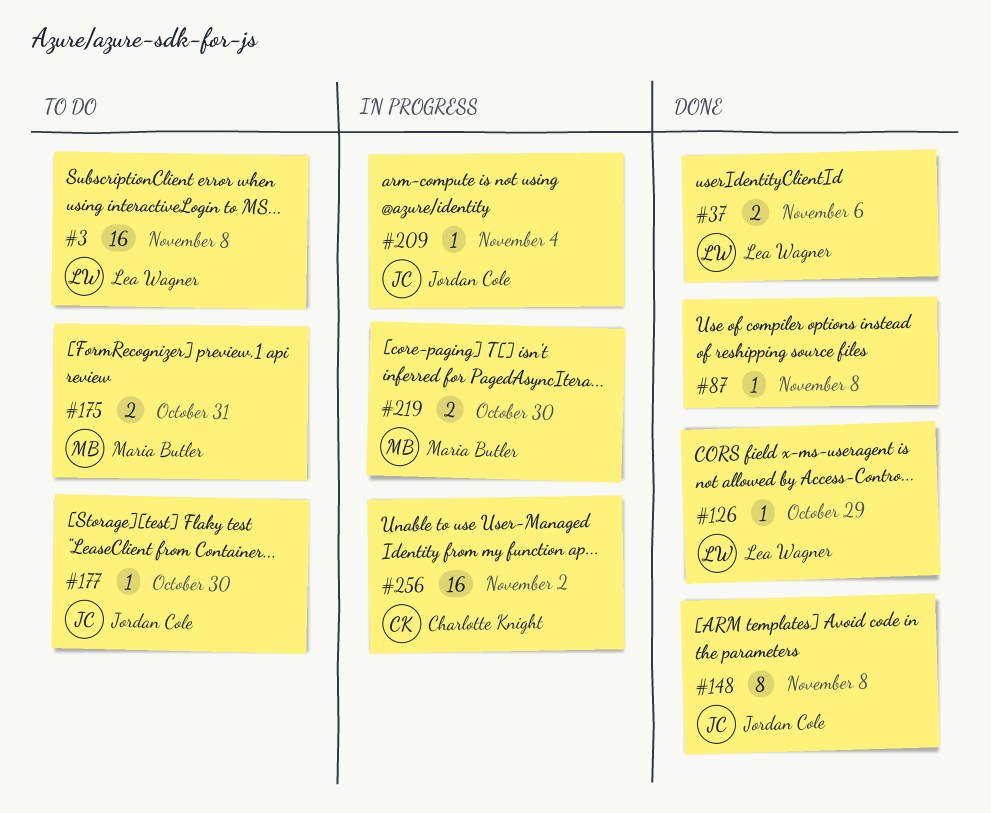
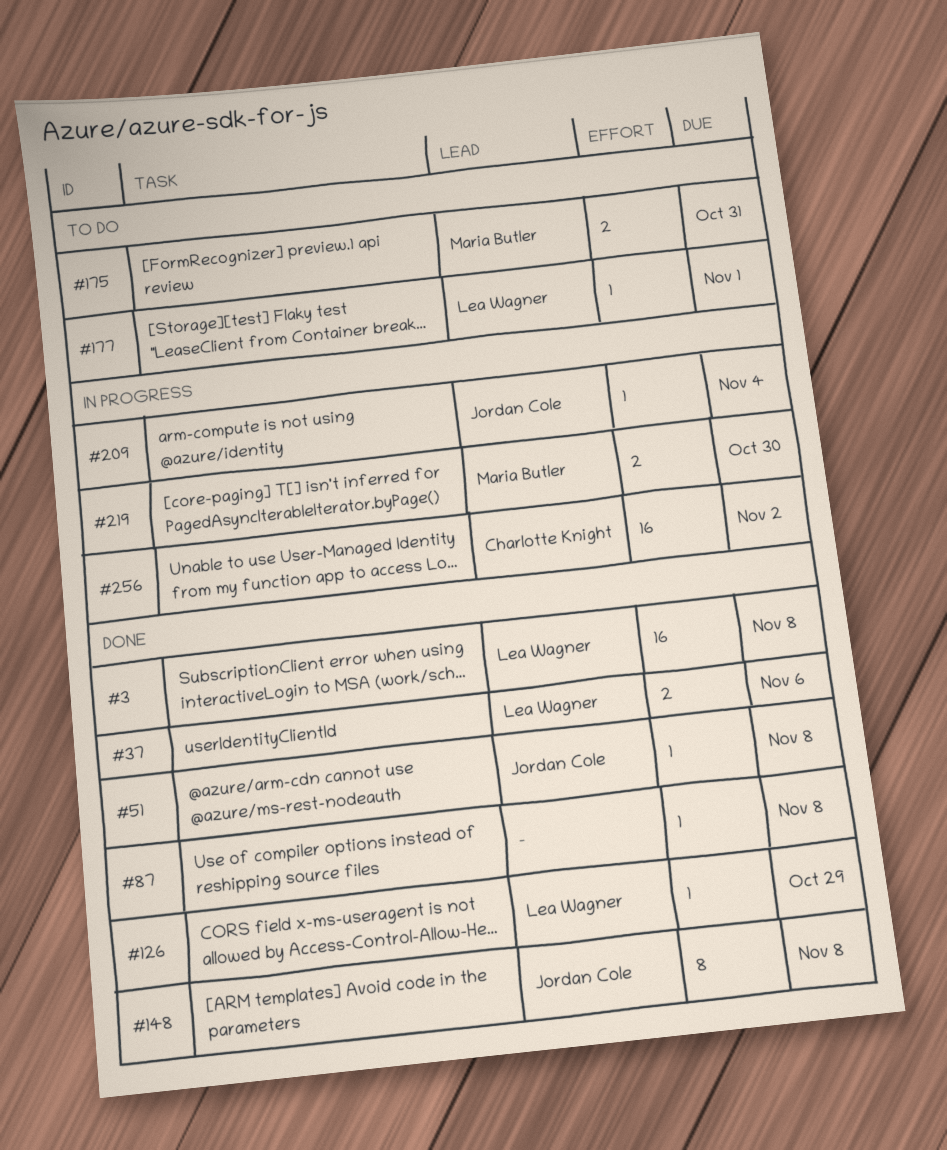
#3, status: To do -> Done
#51: none -> present
#177, owner: Jordan Cole -> Lea Wagner
#177, due: Oct 30 -> Nov 1

